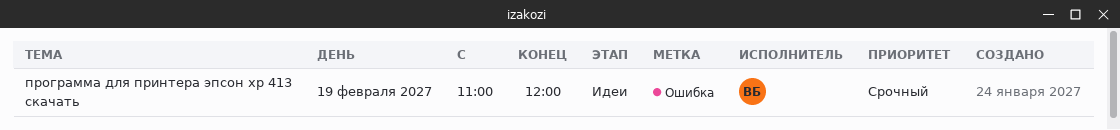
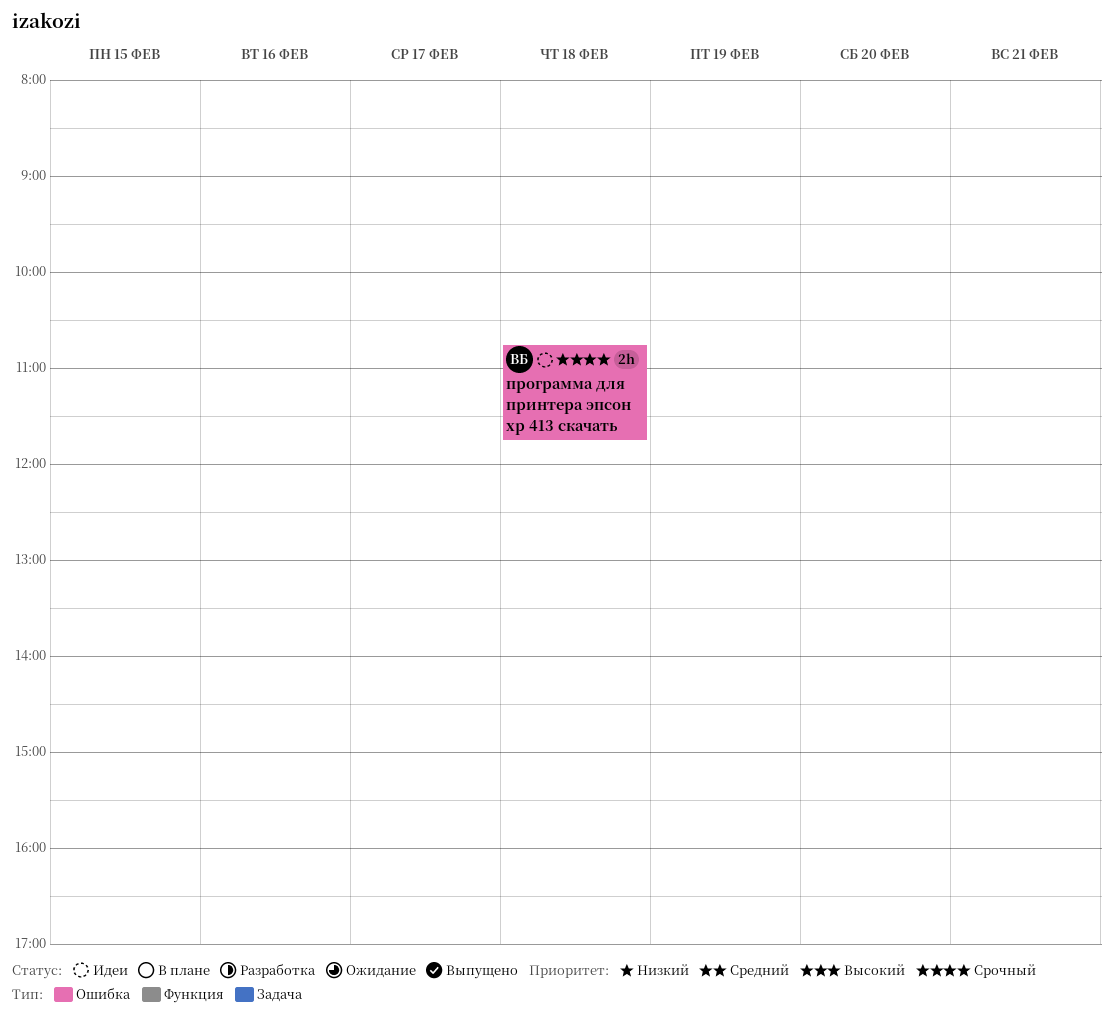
программа для принтера эпсон хр 413 скачать, day: Feb 19 -> Feb 18
программа для принтера эпсон хр 413 скачать, begins: 11:00 -> 10:45
программа для принтера эпсон хр 413 скачать, ends: 12:00 -> 11:45

